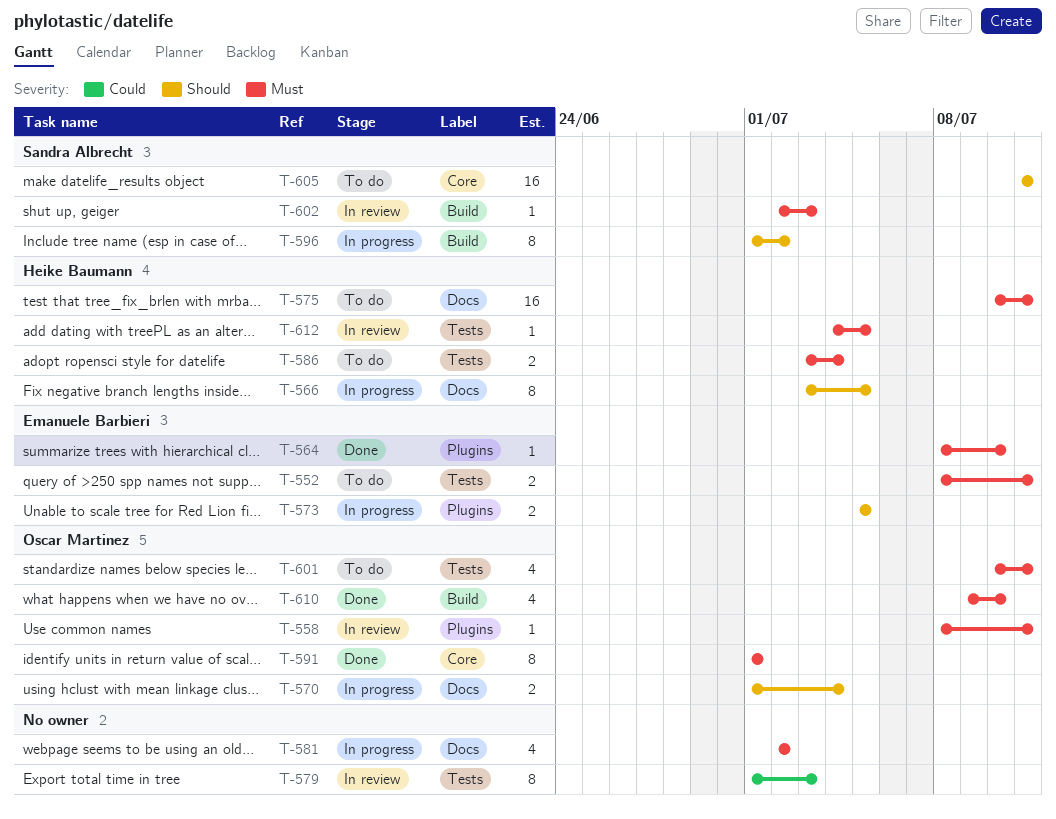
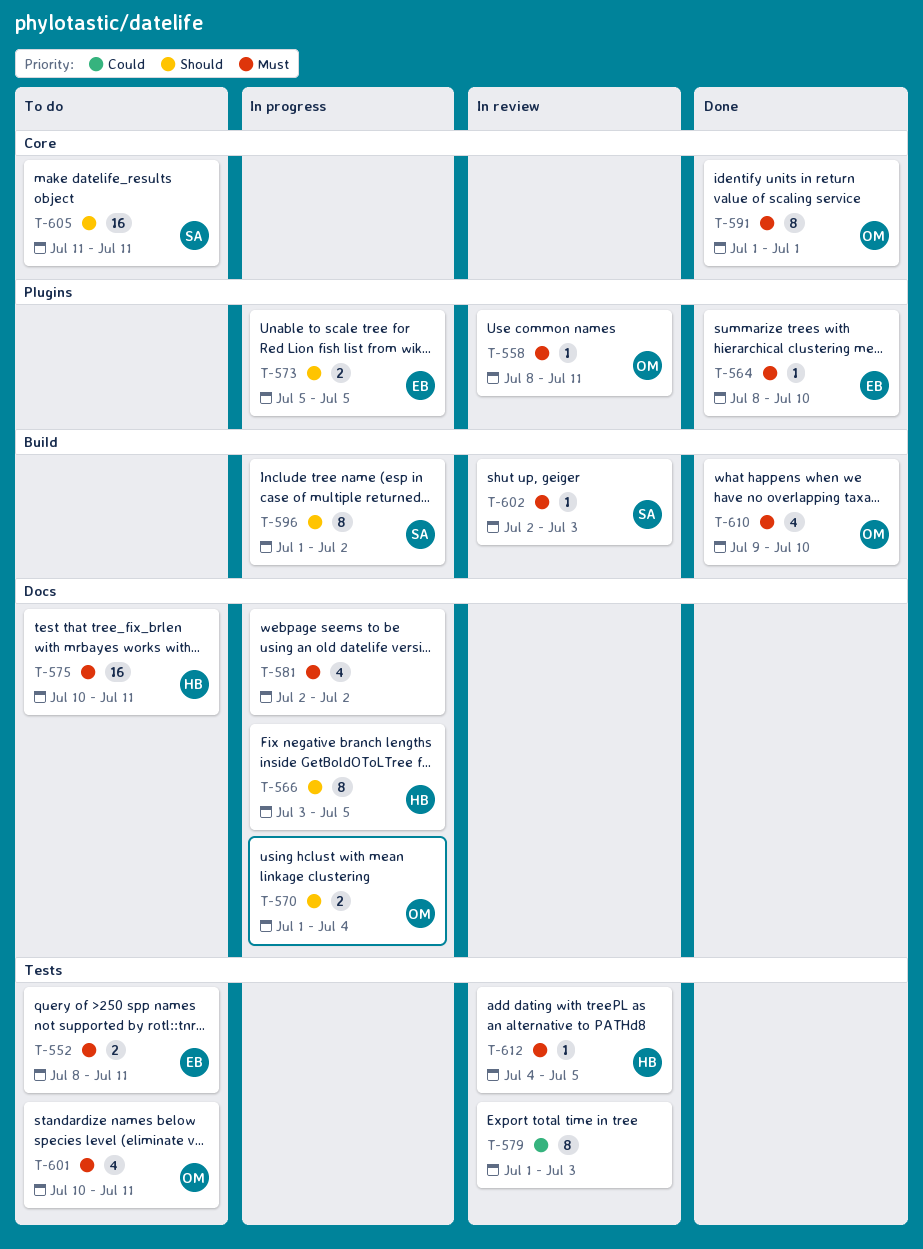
T-586: present -> none

